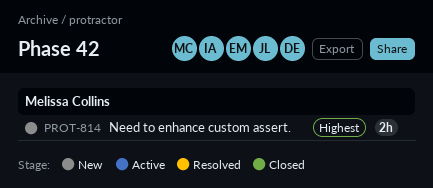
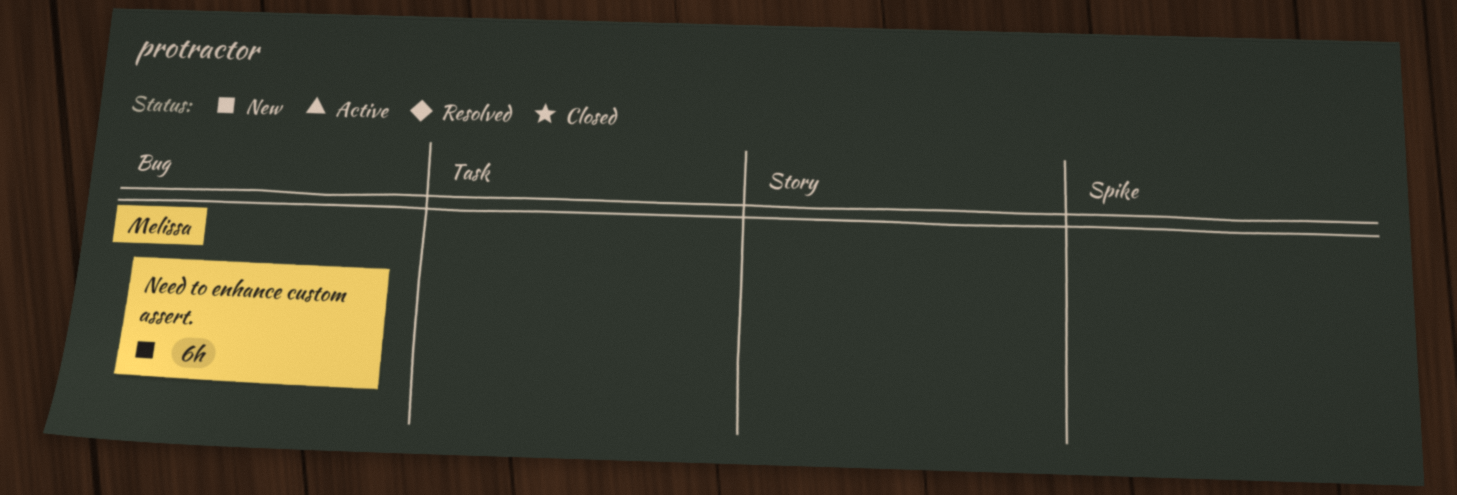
Need to enhance custom assert., estimate: 2h -> 6h

